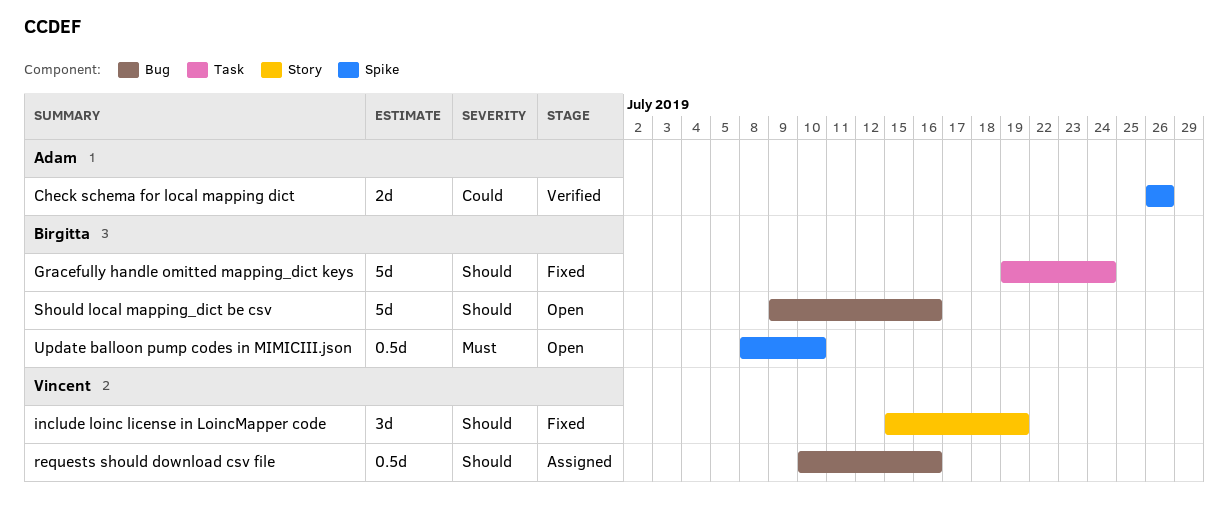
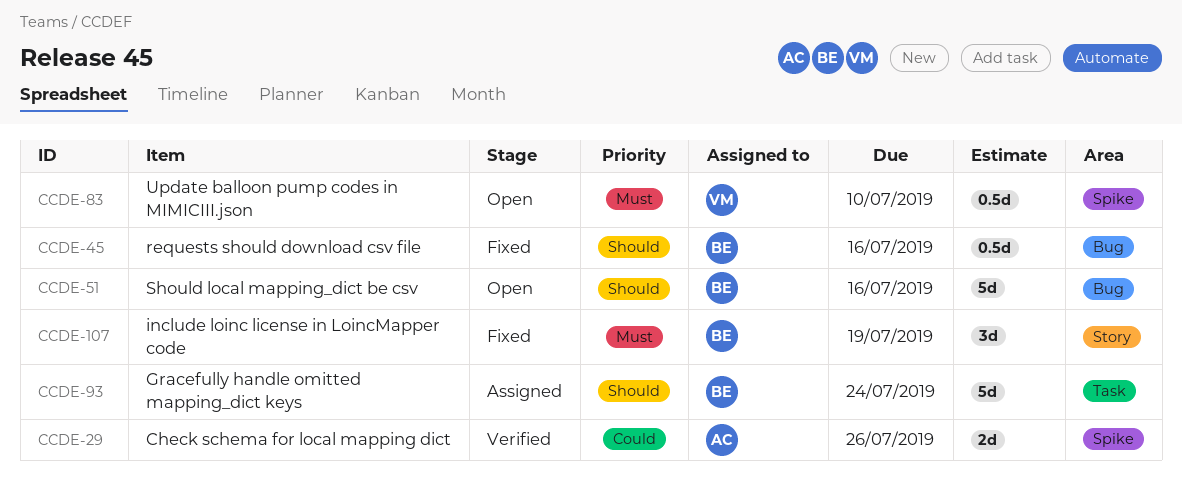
Gracefully handle omitted mapping_dict keys, status: Fixed -> Assigned
include loinc license in LoincMapper code, owner: Vincent -> Birgitta
include loinc license in LoincMapper code, priority: Should -> Must
requests should download csv file, status: Assigned -> Fixed
requests should download csv file, owner: Vincent -> Birgitta
Update balloon pump codes in MIMICIII.json, owner: Birgitta -> Vincent

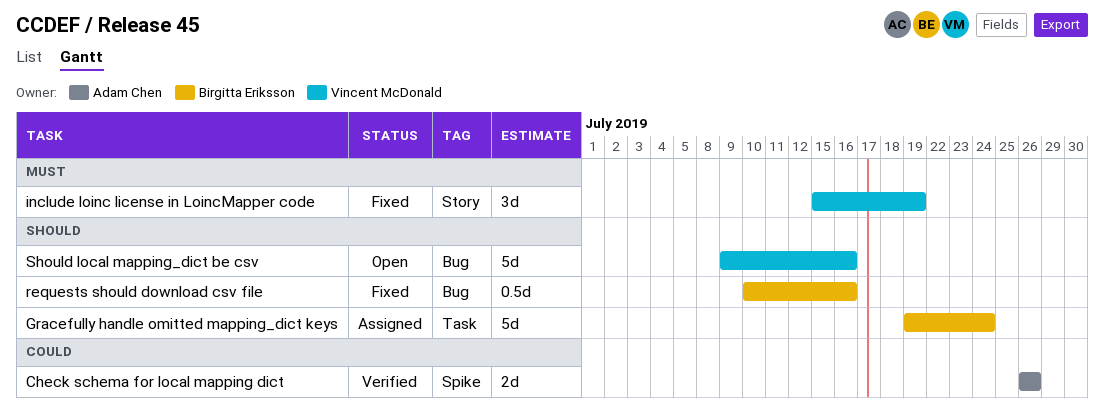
include loinc license in LoincMapper code, owner: Birgitta Eriksson -> Vincent McDonald
Should local mapping_dict be csv, owner: Birgitta Eriksson -> Vincent McDonald
Update balloon pump codes in MIMICIII.json: present -> none

